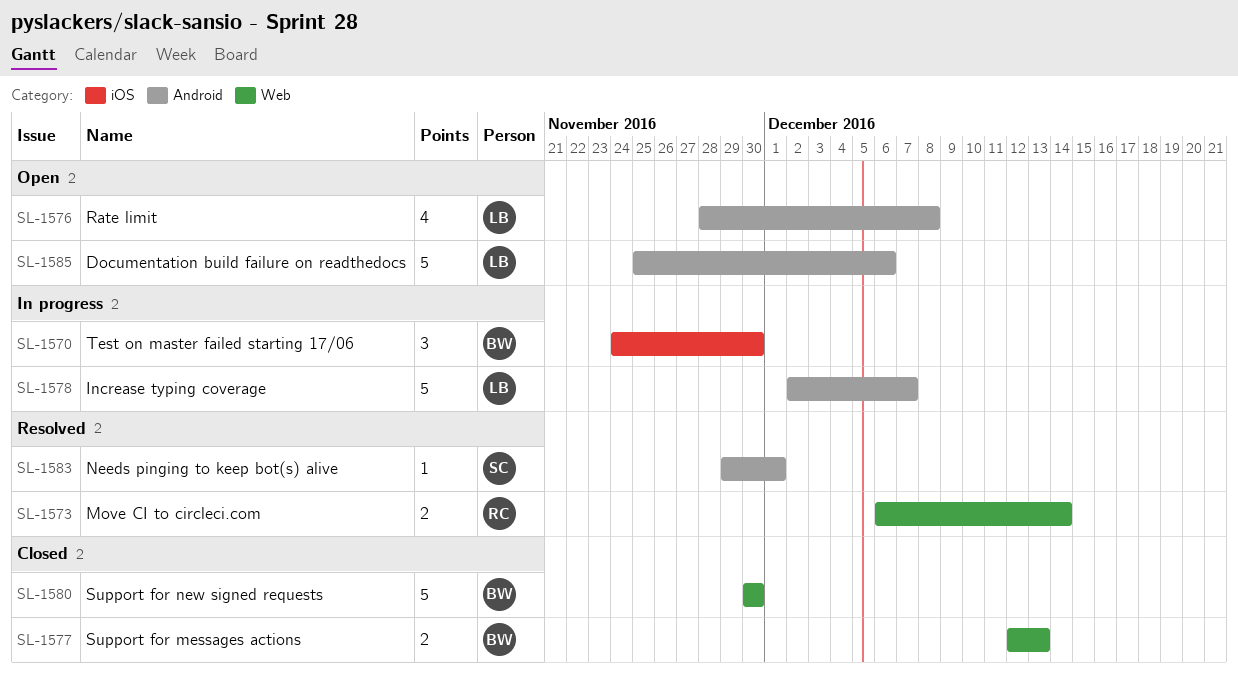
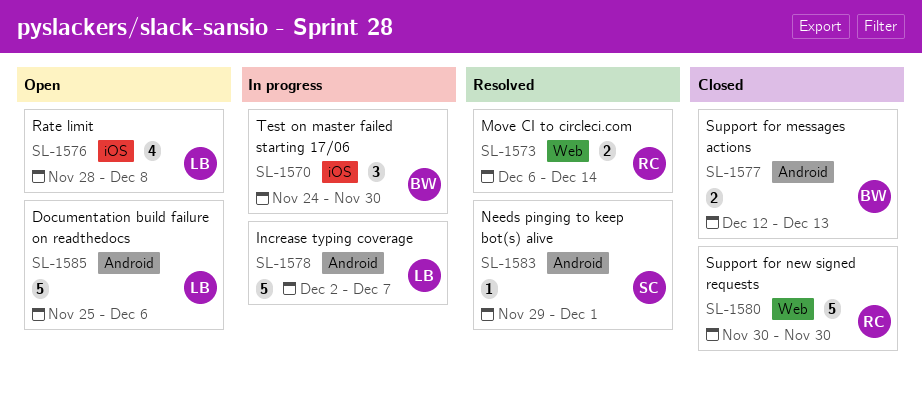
SL-1576, label: Android -> iOS
SL-1577, label: Web -> Android
SL-1580, owner: BW -> RC

